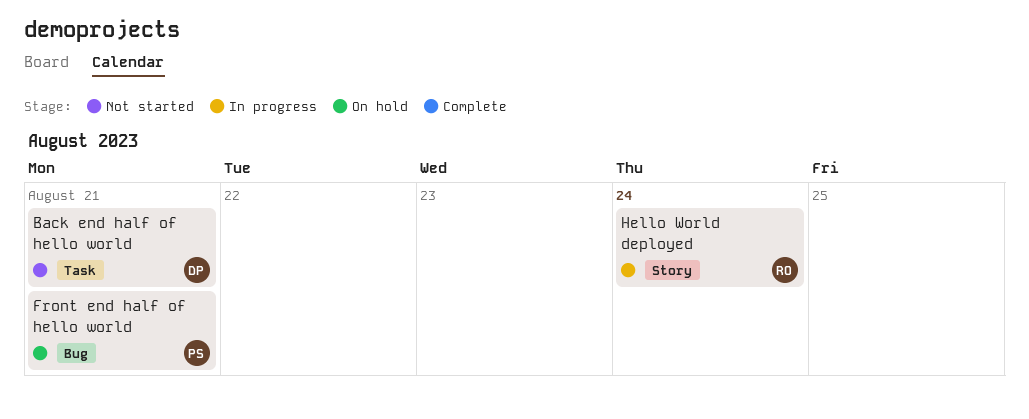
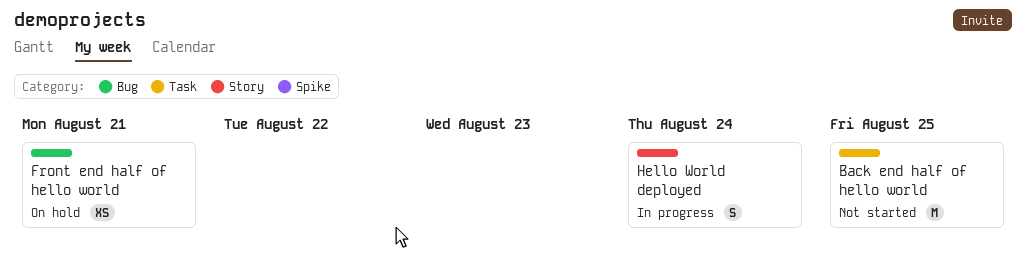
Back end half of hello world, due: Aug 21 -> Aug 25

